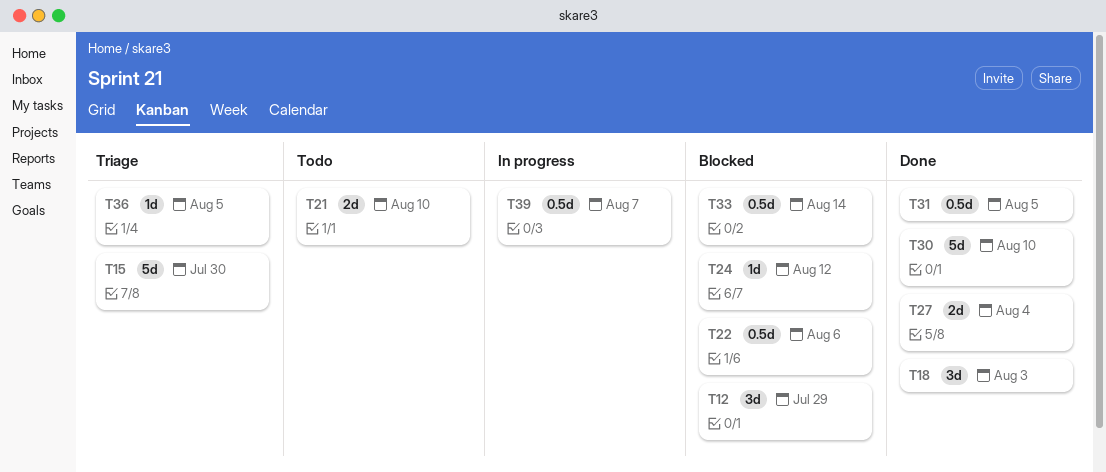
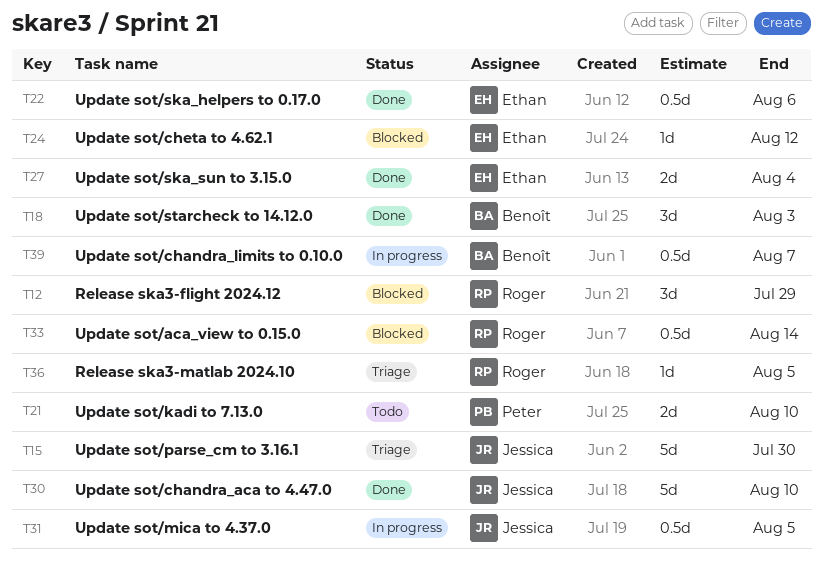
T22, status: Blocked -> Done
T31, status: Done -> In progress

